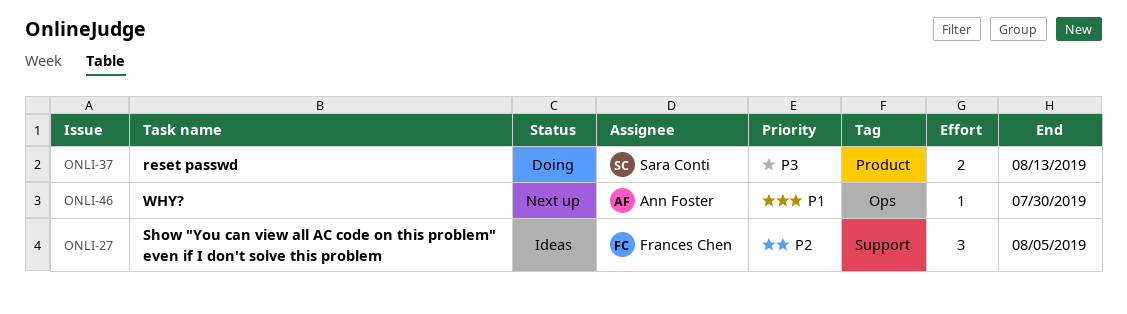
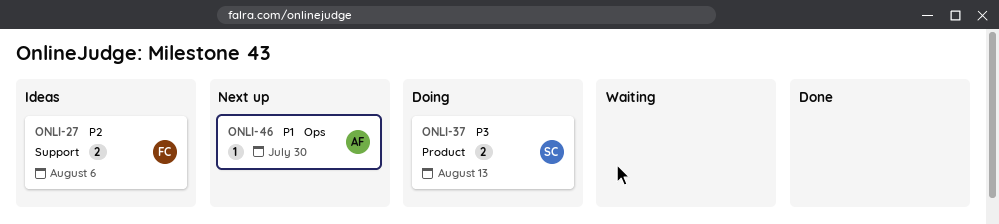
ONLI-27, estimate: 3 -> 2
ONLI-27, due: Aug 5 -> Aug 6

